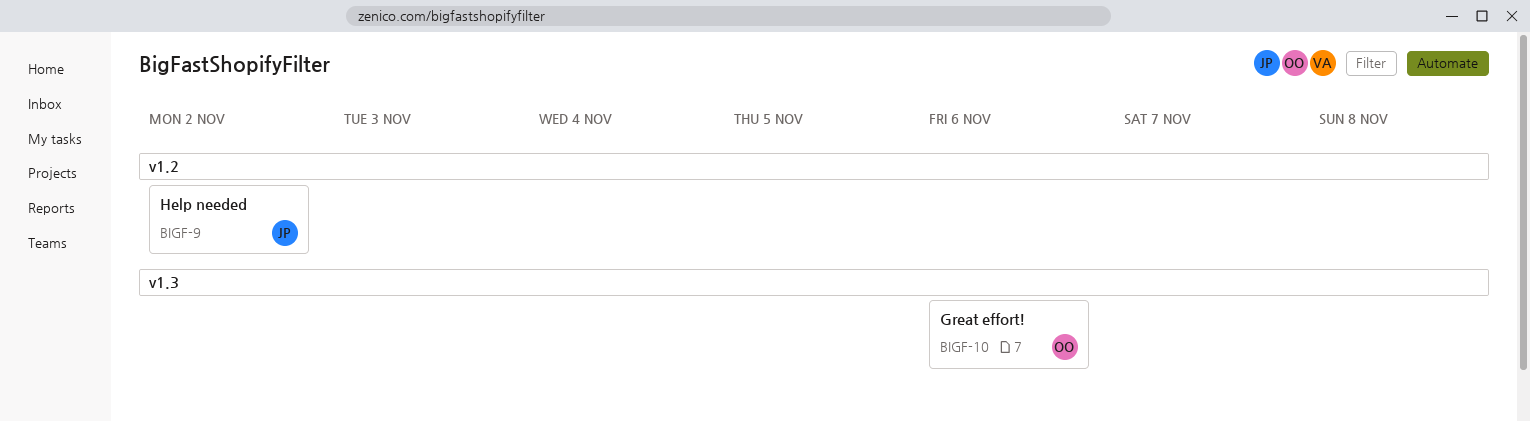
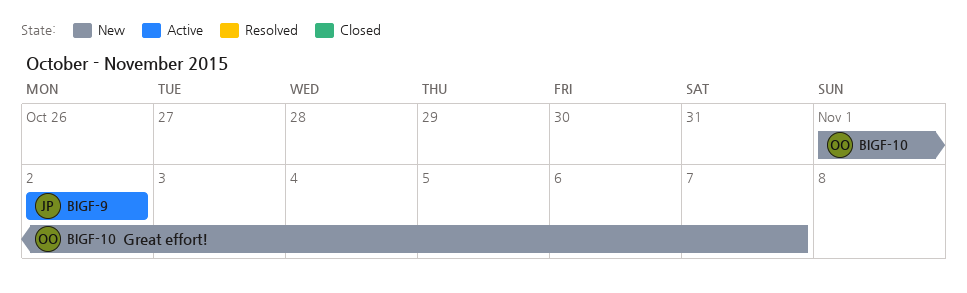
BIGF-10, due: Nov 6 -> Nov 7

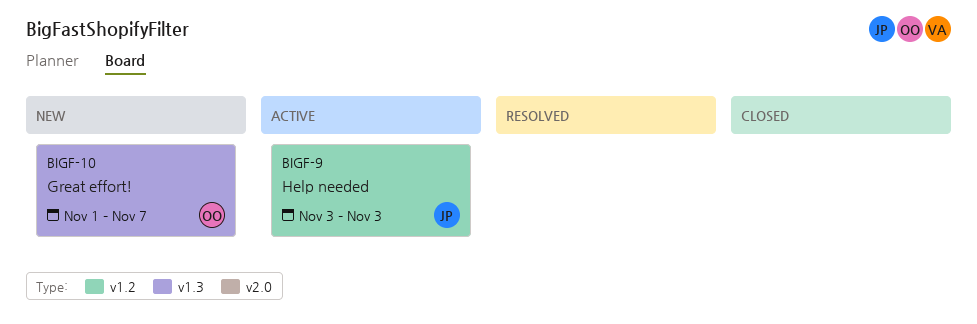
BIGF-9, start: Nov 2 -> Nov 3
BIGF-9, due: Nov 2 -> Nov 3

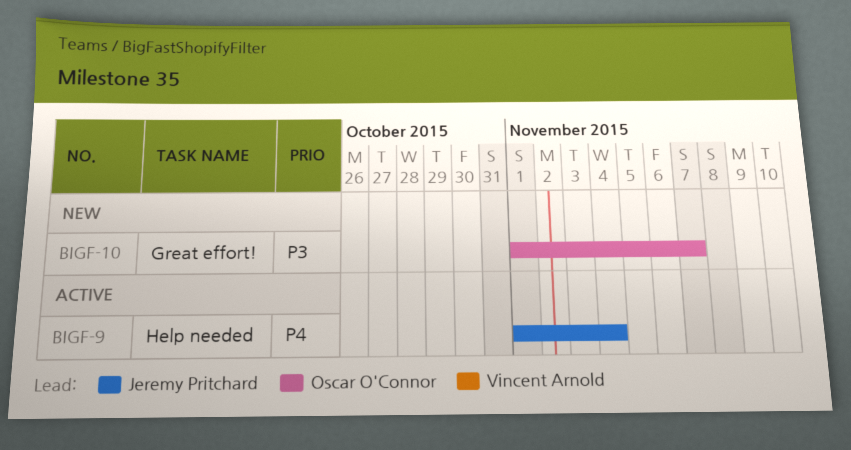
BIGF-9, start: Nov 3 -> Nov 1
BIGF-9, due: Nov 3 -> Nov 4

